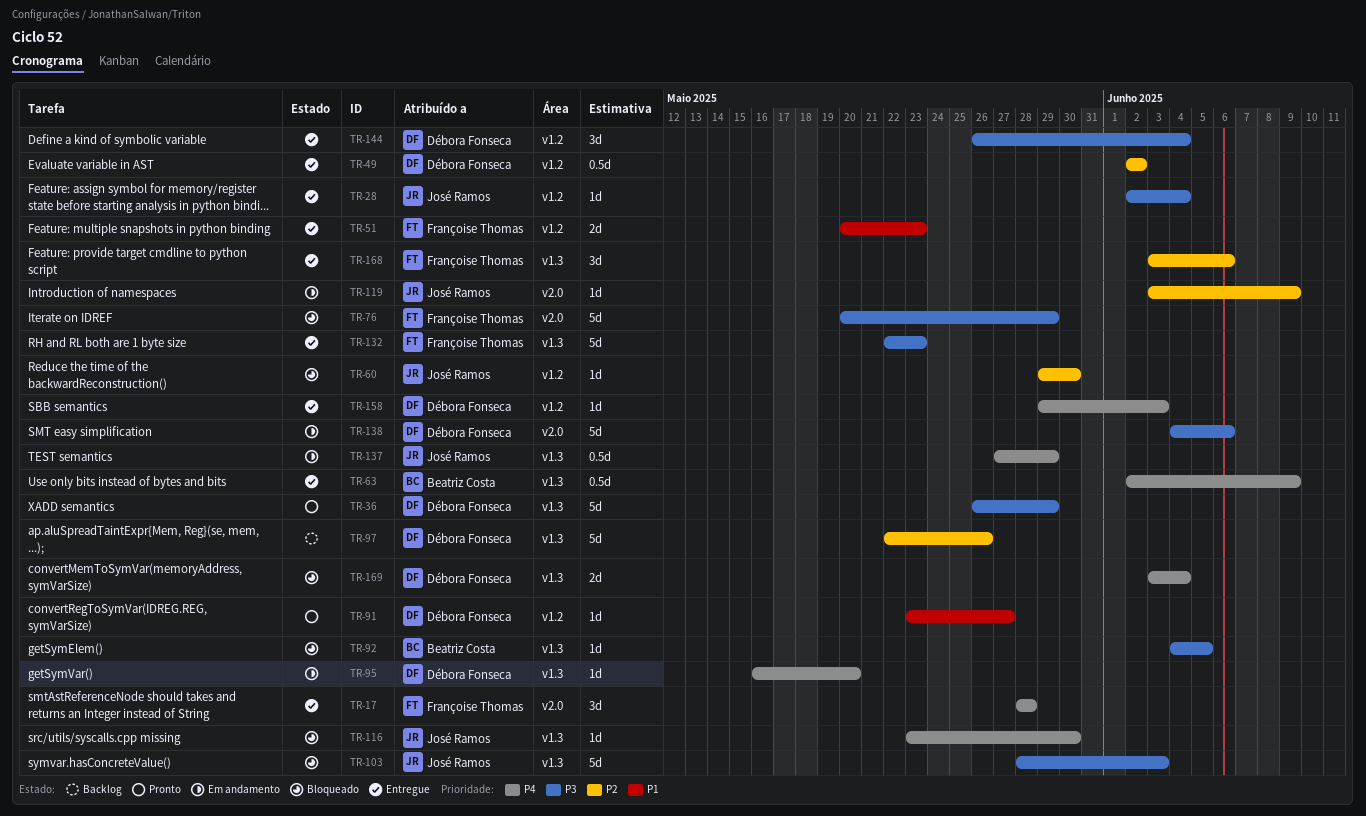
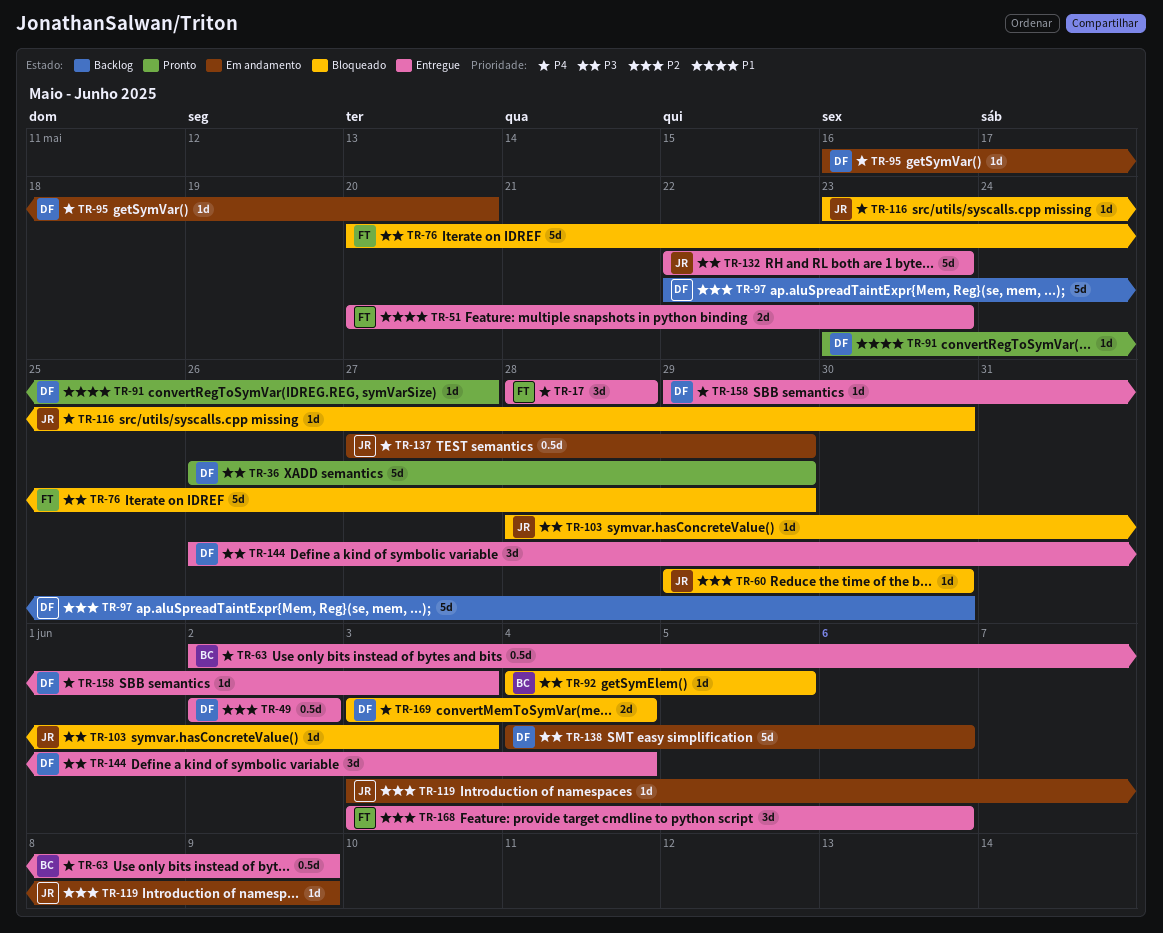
TR-28: present -> none
TR-97, due: May 26 -> May 30
TR-103, estimate: 5d -> 1d
TR-132, owner: Françoise Thomas -> José Ramos

